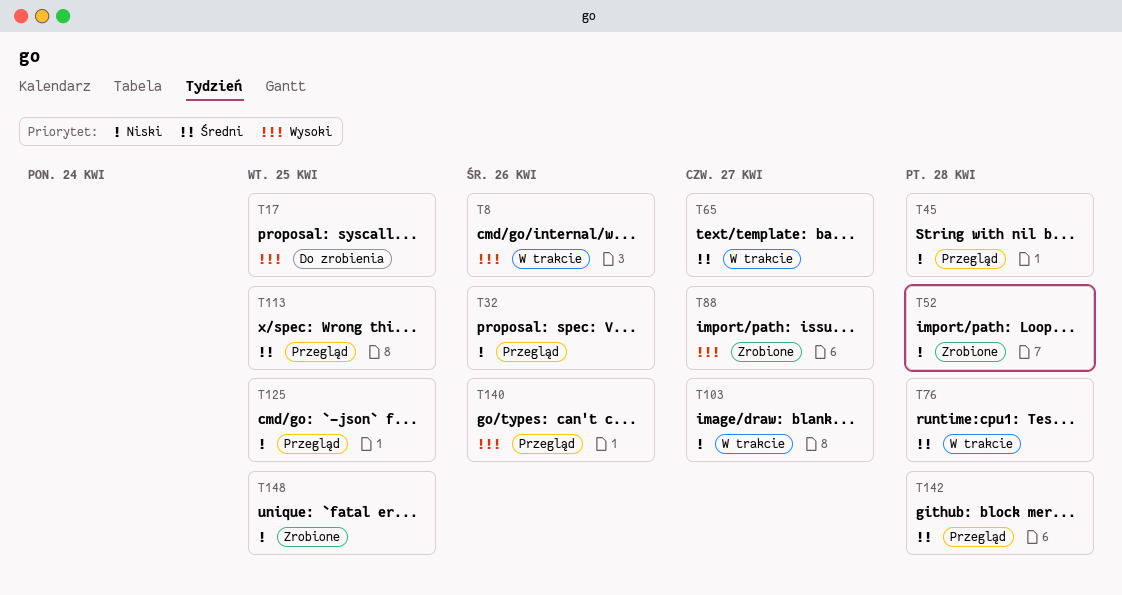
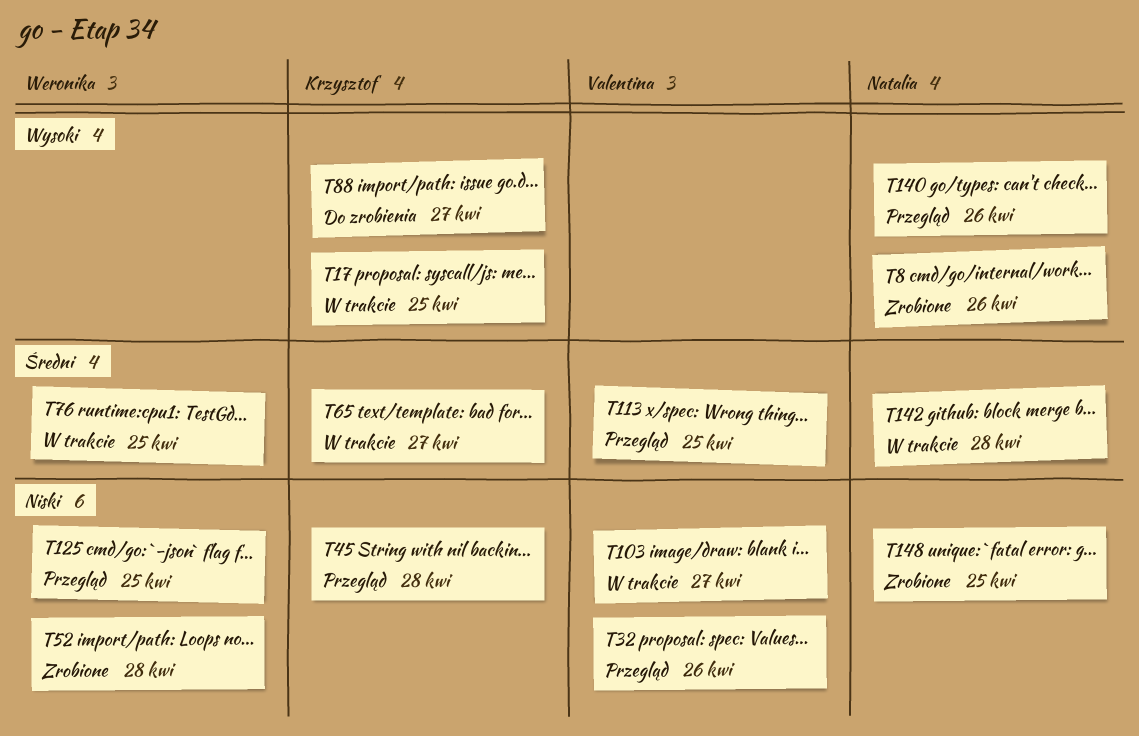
T8, status: W trakcie -> Zrobione
T17, status: Do zrobienia -> W trakcie
T76, due: Apr 28 -> Apr 25
T88, status: Zrobione -> Do zrobienia
T142, status: Przegląd -> W trakcie

